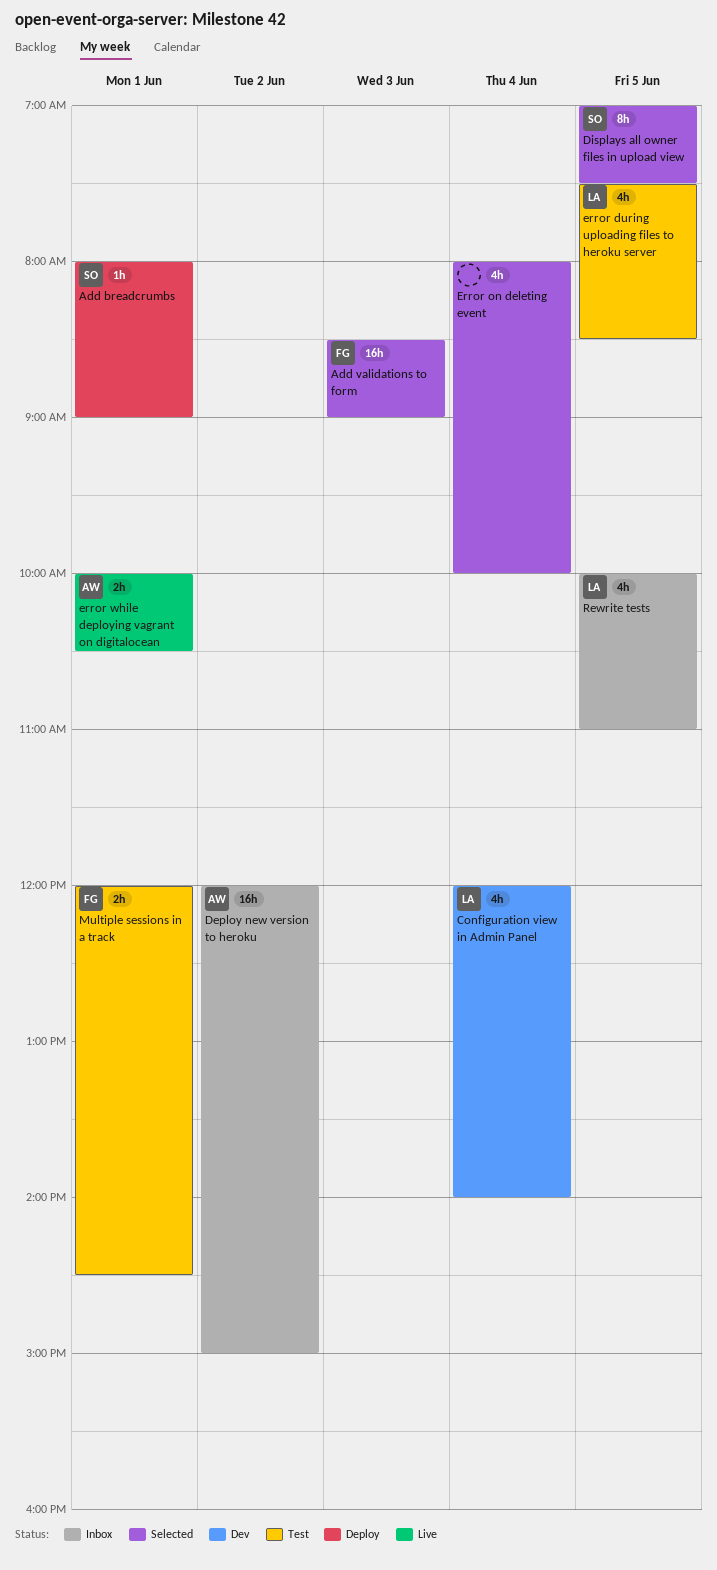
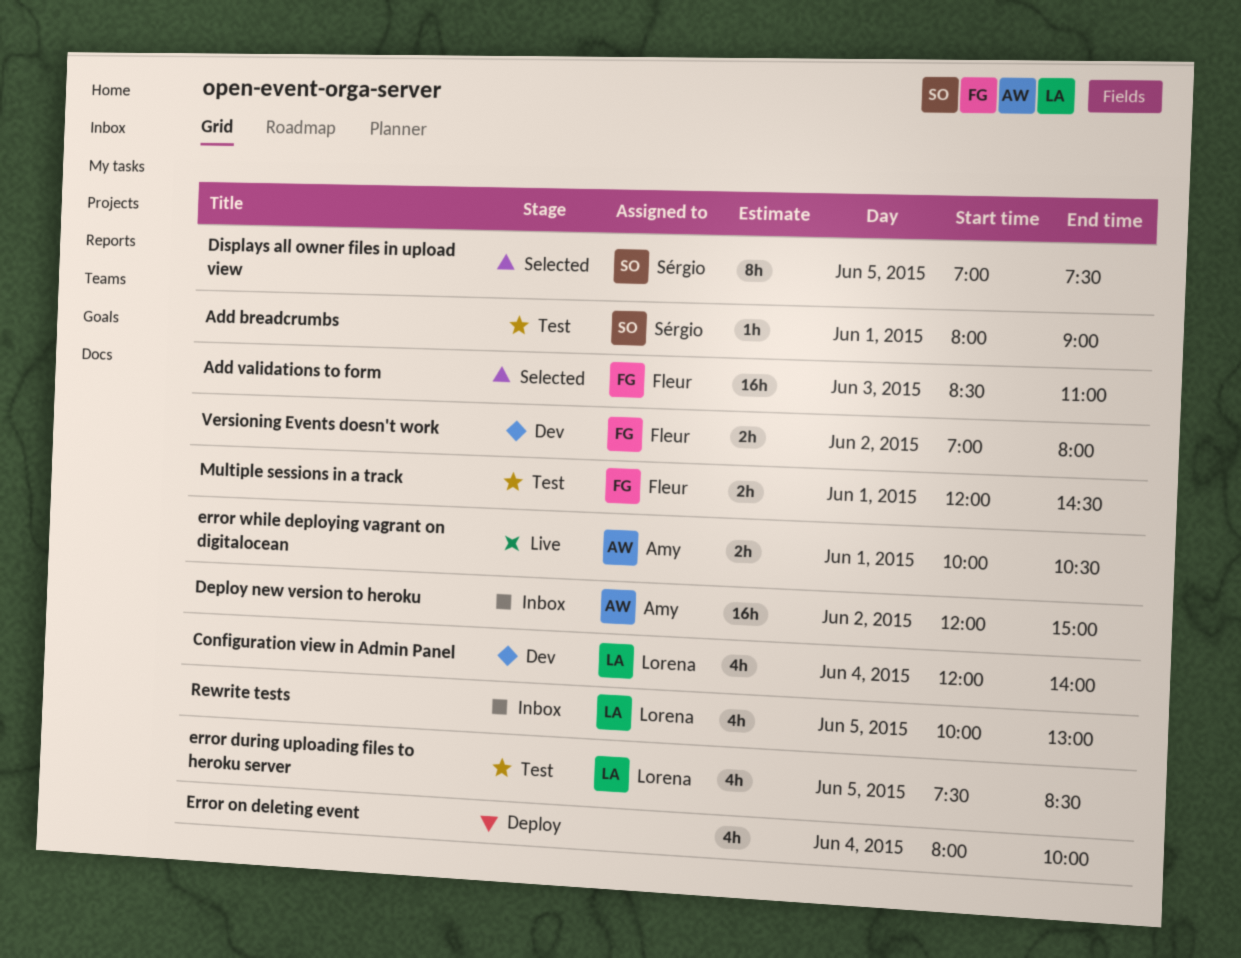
Add breadcrumbs, status: Deploy -> Test
Add validations to form, ends: 09:00 -> 11:00
Error on deleting event, status: Selected -> Deploy
Rewrite tests, ends: 11:00 -> 13:00
Versioning Events doesn't work: none -> present

